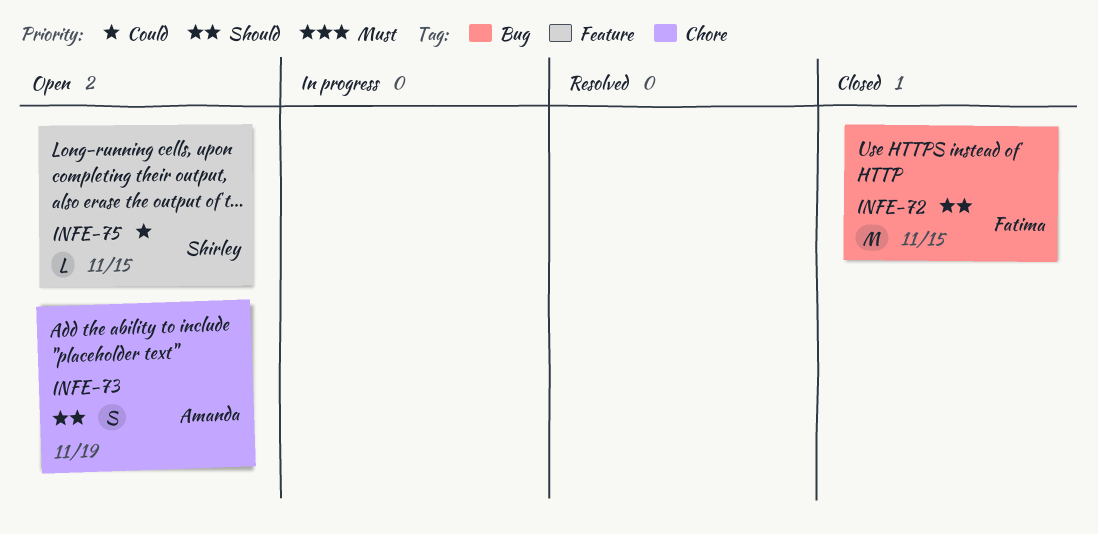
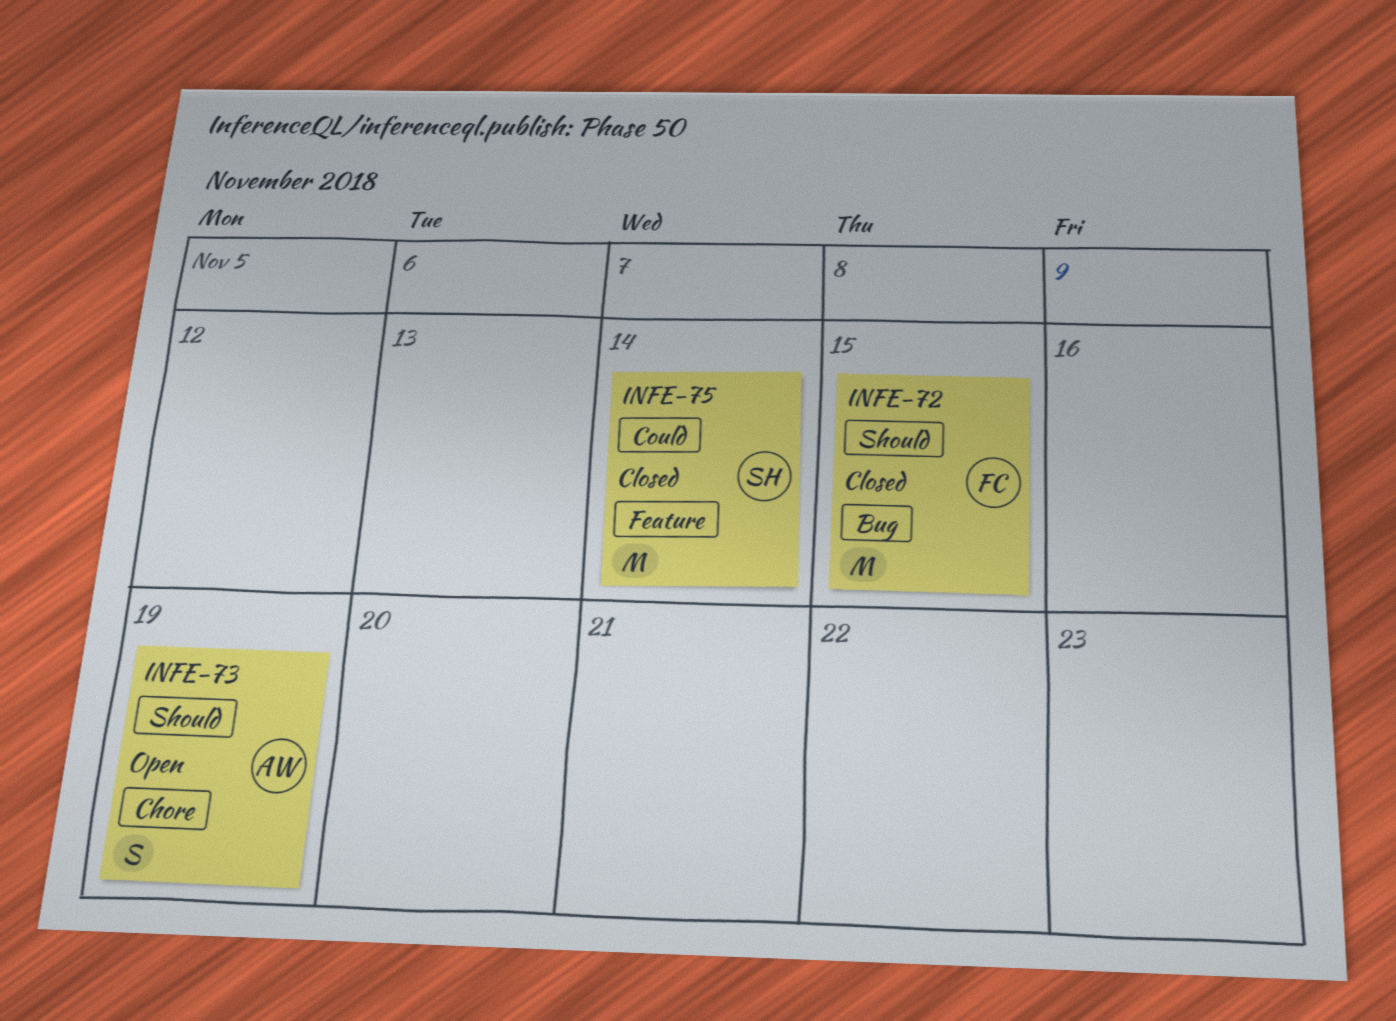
INFE-75, status: Open -> Closed
INFE-75, estimate: L -> M
INFE-75, due: Nov 15 -> Nov 14

